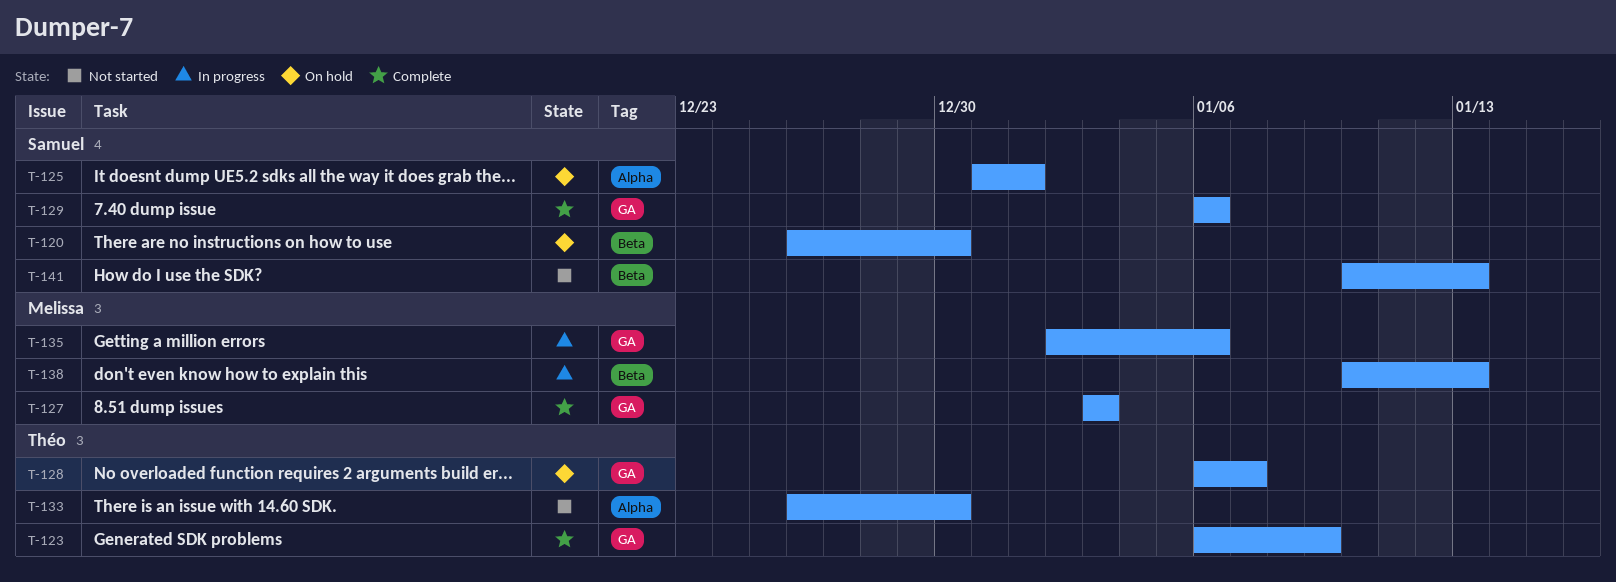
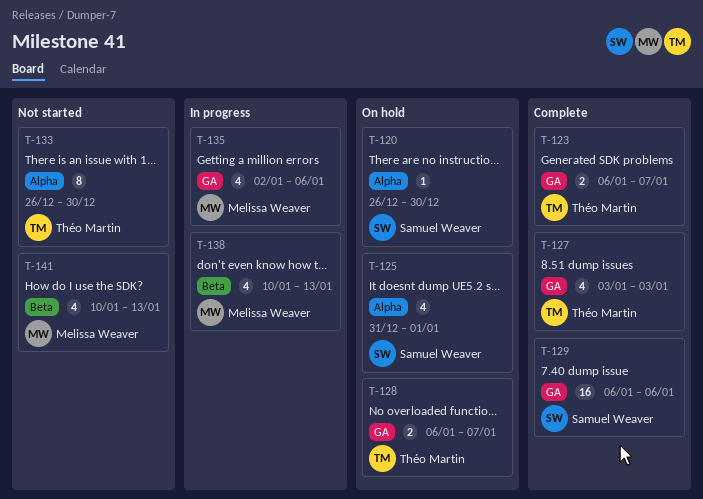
T-120, label: Beta -> Alpha
T-123, due: Jan 9 -> Jan 7
T-127, owner: Melissa Weaver -> Théo Martin
T-141, owner: Samuel Weaver -> Melissa Weaver

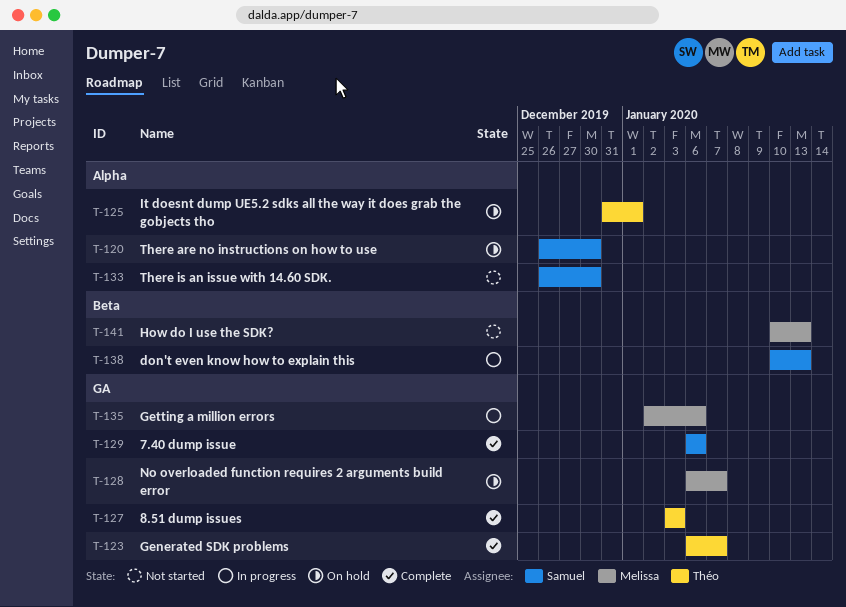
T-125, owner: Samuel Weaver -> Théo Martin
T-128, owner: Théo Martin -> Melissa Weaver
T-133, owner: Théo Martin -> Samuel Weaver
T-138, owner: Melissa Weaver -> Samuel Weaver

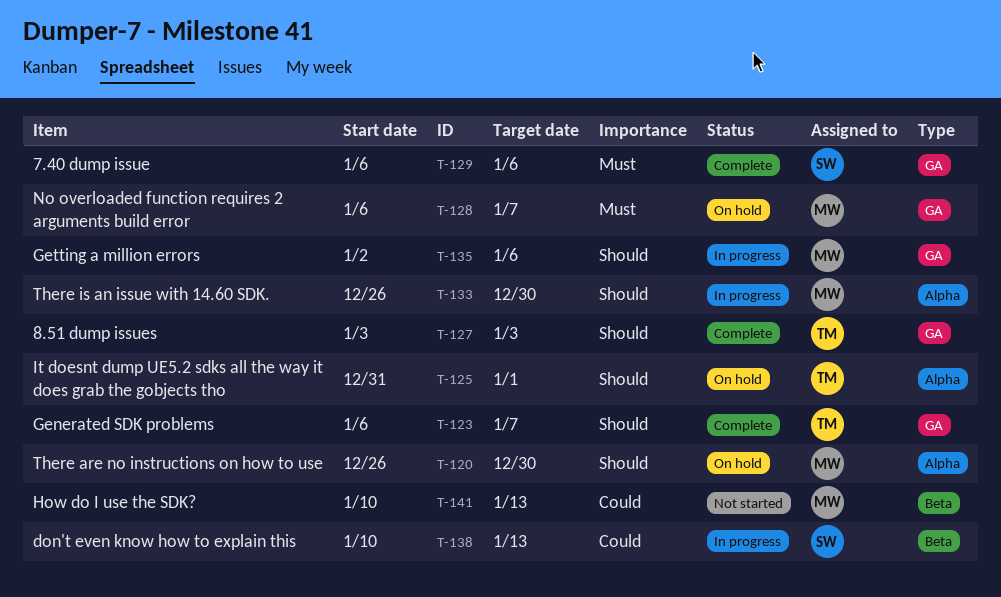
T-120, owner: Samuel -> Melissa
T-133, status: Not started -> In progress
T-133, owner: Samuel -> Melissa

